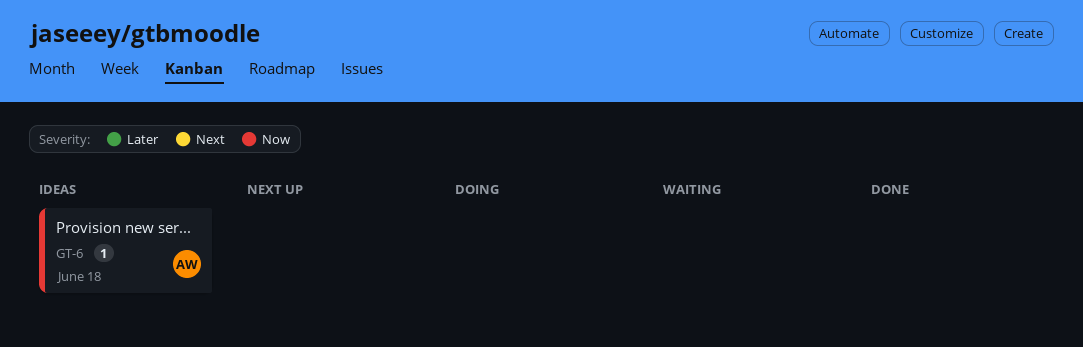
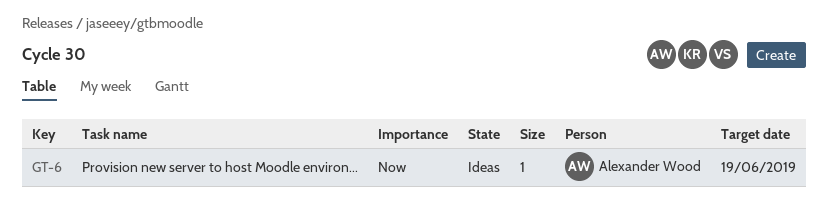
GT-6, due: Jun 18 -> Jun 19

